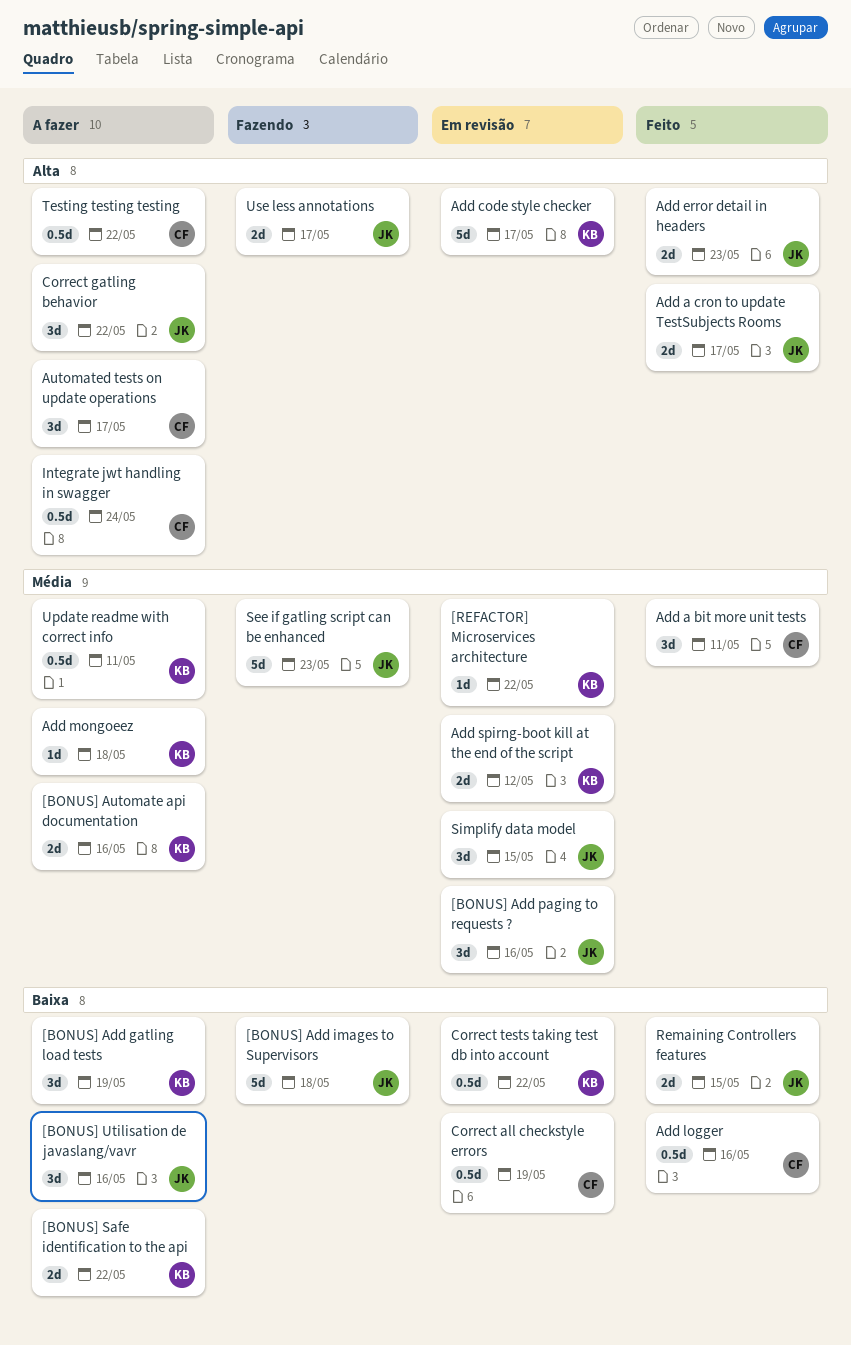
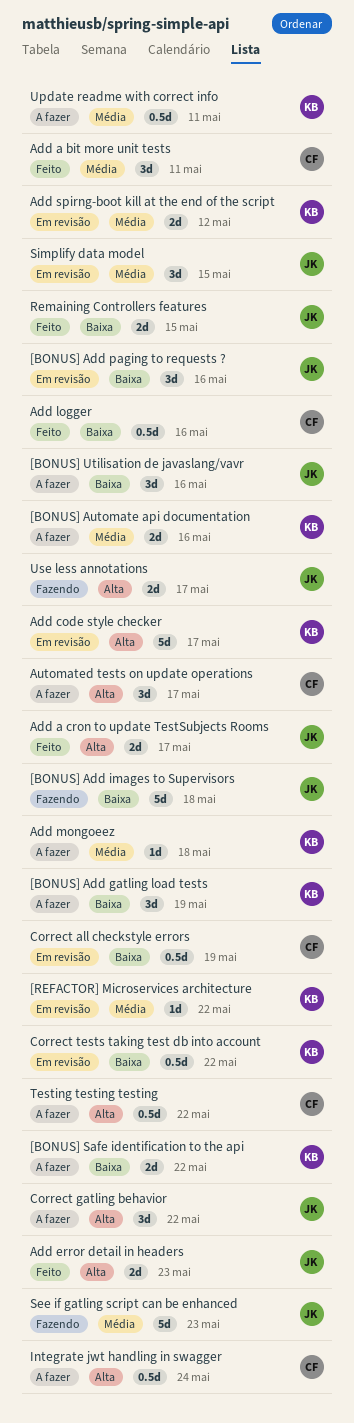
[BONUS] Add paging to requests ?, priority: Média -> Baixa

